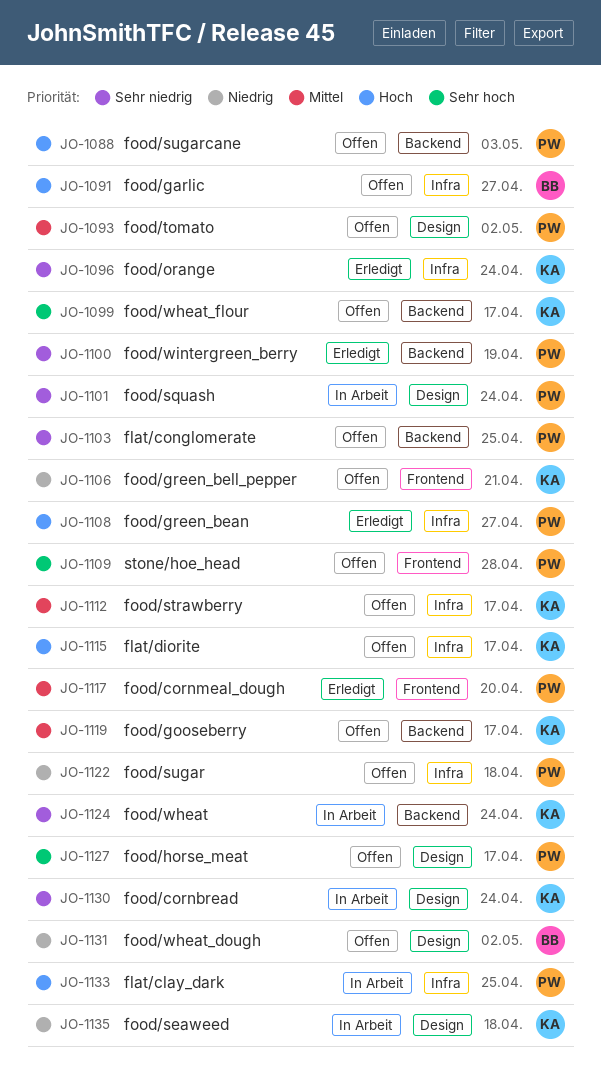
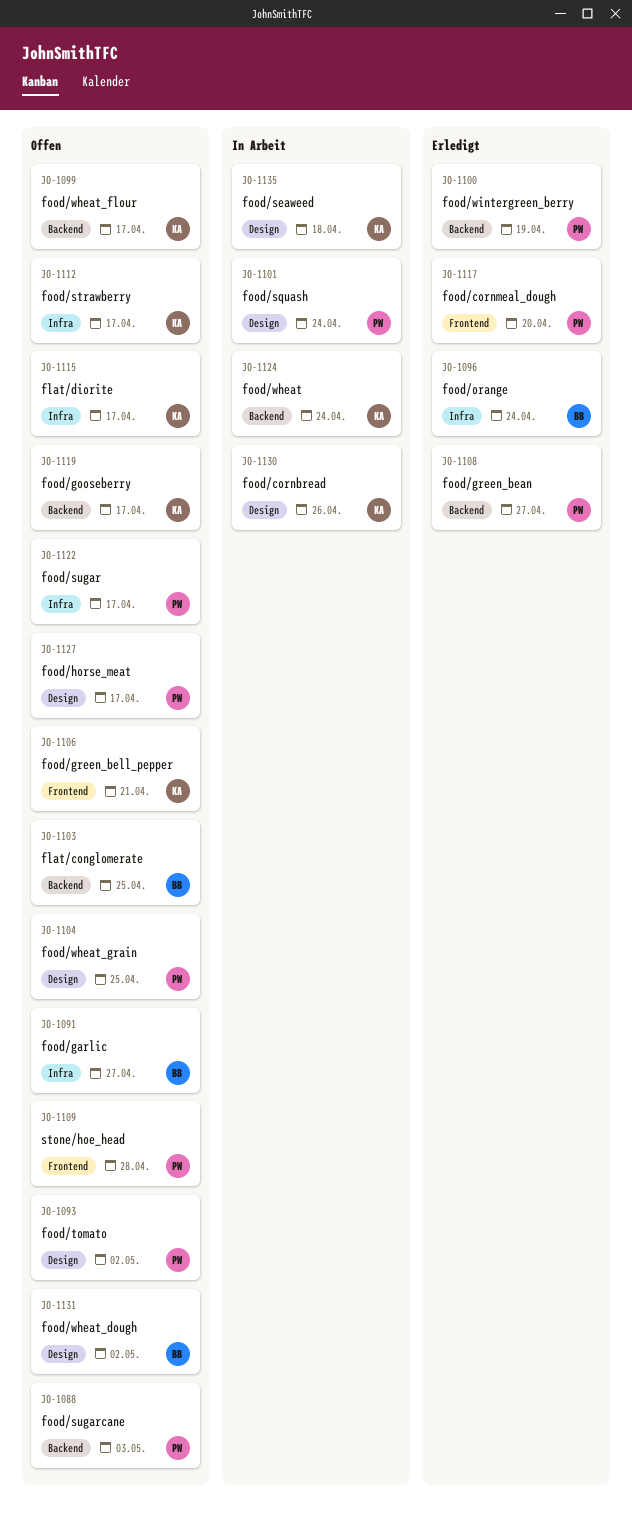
JO-1096, owner: KA -> BB
JO-1103, owner: PW -> BB
JO-1104: none -> present
JO-1108, label: Infra -> Backend
JO-1122, due: Apr 18 -> Apr 17
JO-1130, due: Apr 24 -> Apr 26
JO-1133: present -> none

